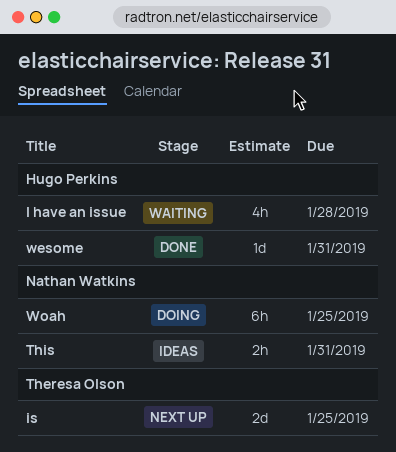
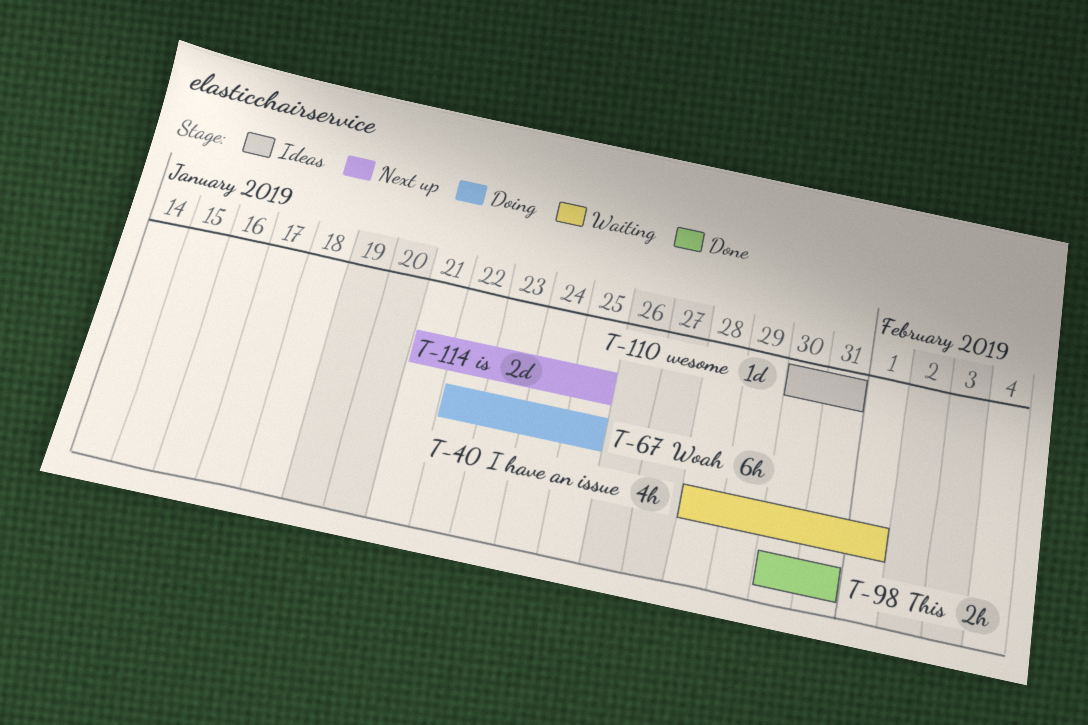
I have an issue, due: Jan 28 -> Feb 1
This, status: Ideas -> Done
wesome, status: Done -> Ideas

